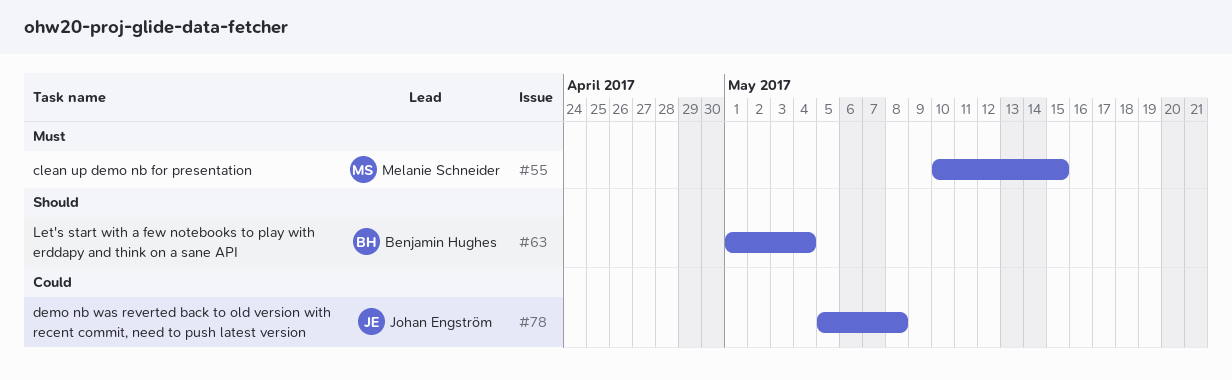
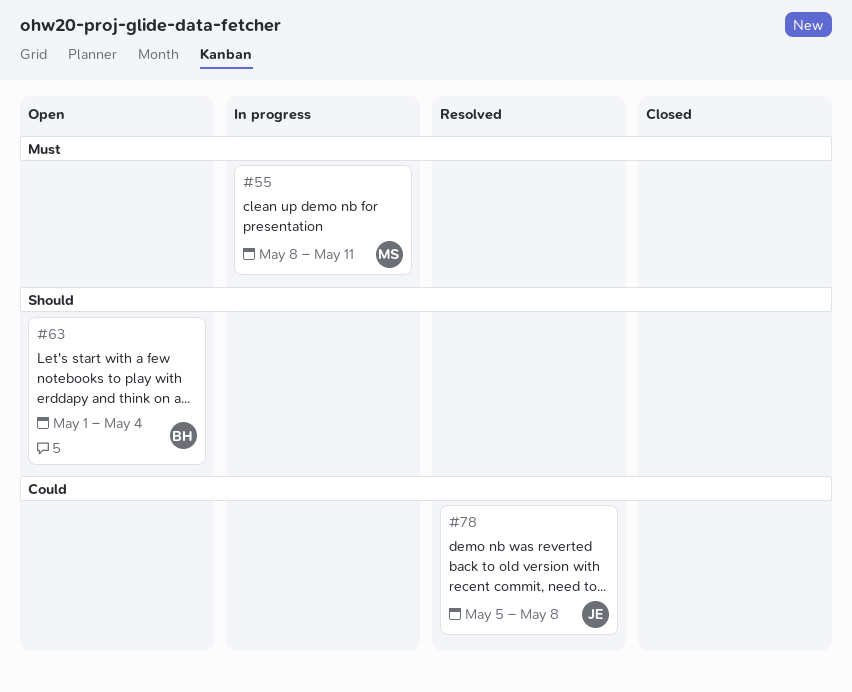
#55, start: May 10 -> May 8
#55, due: May 15 -> May 11

